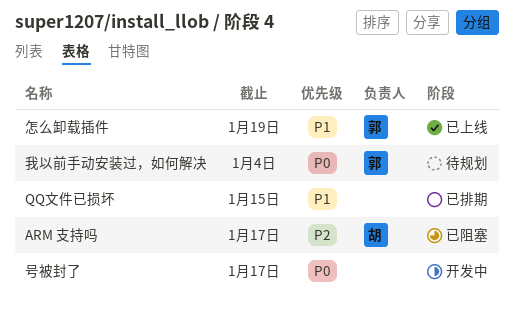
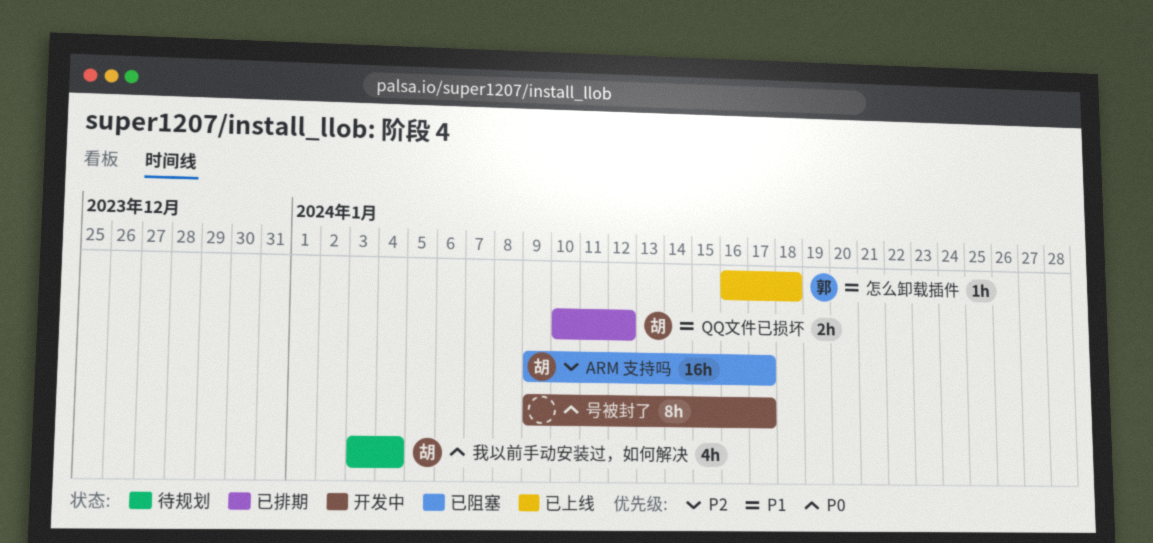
QQ文件已损坏, owner: none -> 胡
QQ文件已损坏, due: Jan 15 -> Jan 12
怎么卸载插件, due: Jan 19 -> Jan 18
我以前手动安装过，如何解决, owner: 郭 -> 胡

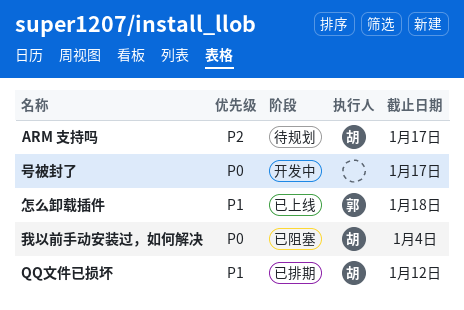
ARM 支持吗, status: 已阻塞 -> 待规划
我以前手动安装过，如何解决, status: 待规划 -> 已阻塞

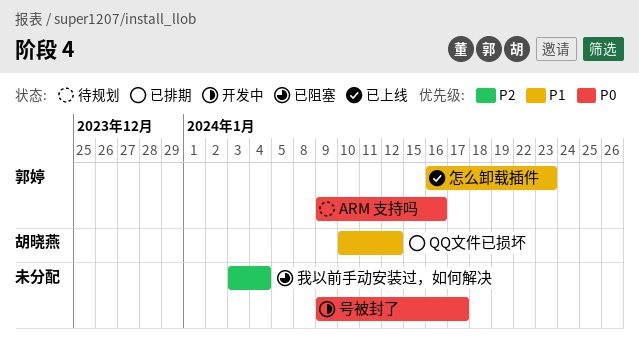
ARM 支持吗, owner: 胡晓燕 -> 郭婷
ARM 支持吗, priority: P2 -> P0
ARM 支持吗, due: Jan 17 -> Jan 16
怎么卸载插件, due: Jan 18 -> Jan 23
我以前手动安装过，如何解决, owner: 胡晓燕 -> none
我以前手动安装过，如何解决, priority: P0 -> P2

